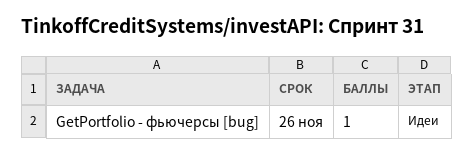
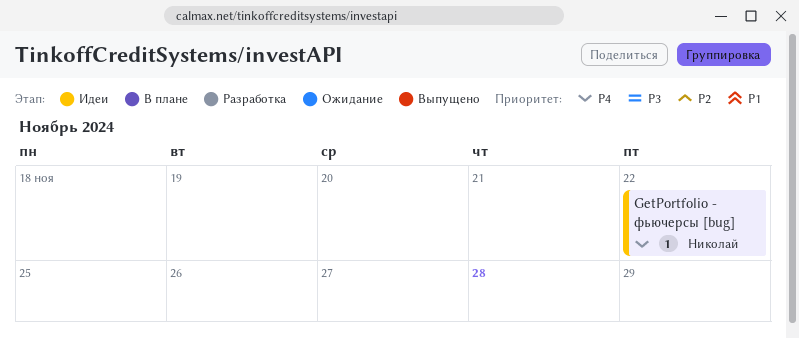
GetPortfolio - фьючерсы [bug], due: Nov 26 -> Nov 22

